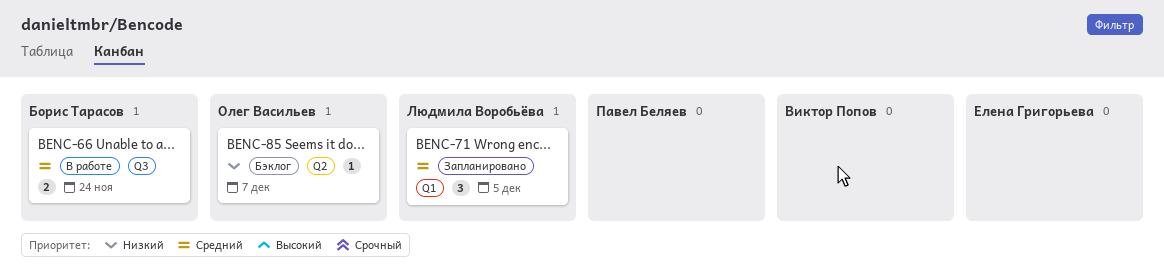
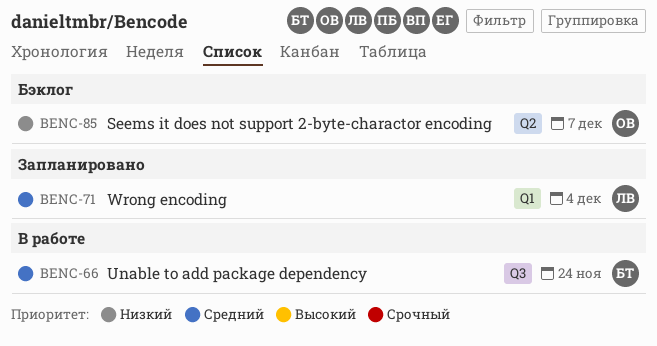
BENC-71, due: Dec 5 -> Dec 4

